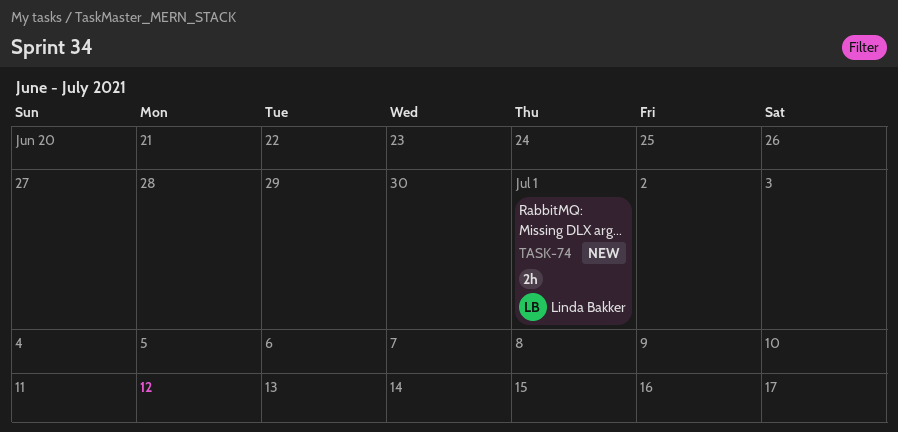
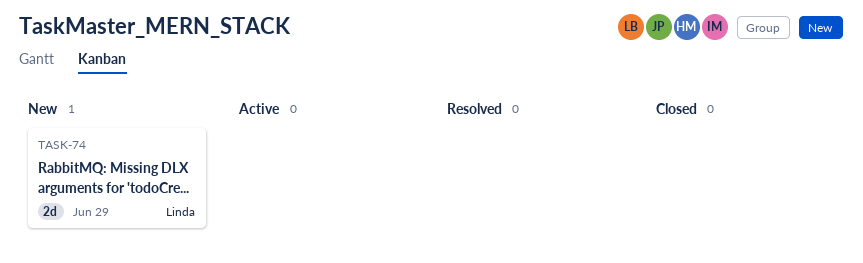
TASK-74, estimate: 2h -> 2d
TASK-74, due: Jul 1 -> Jun 29

